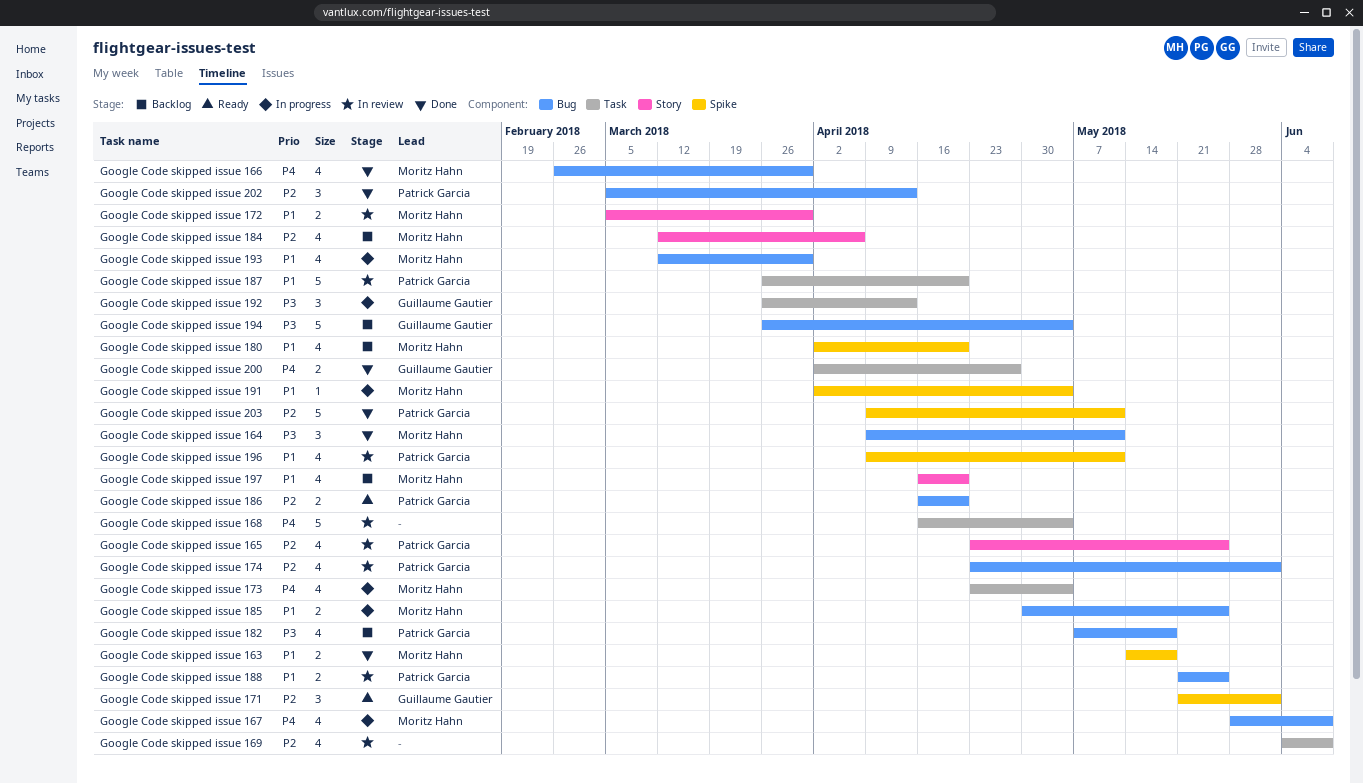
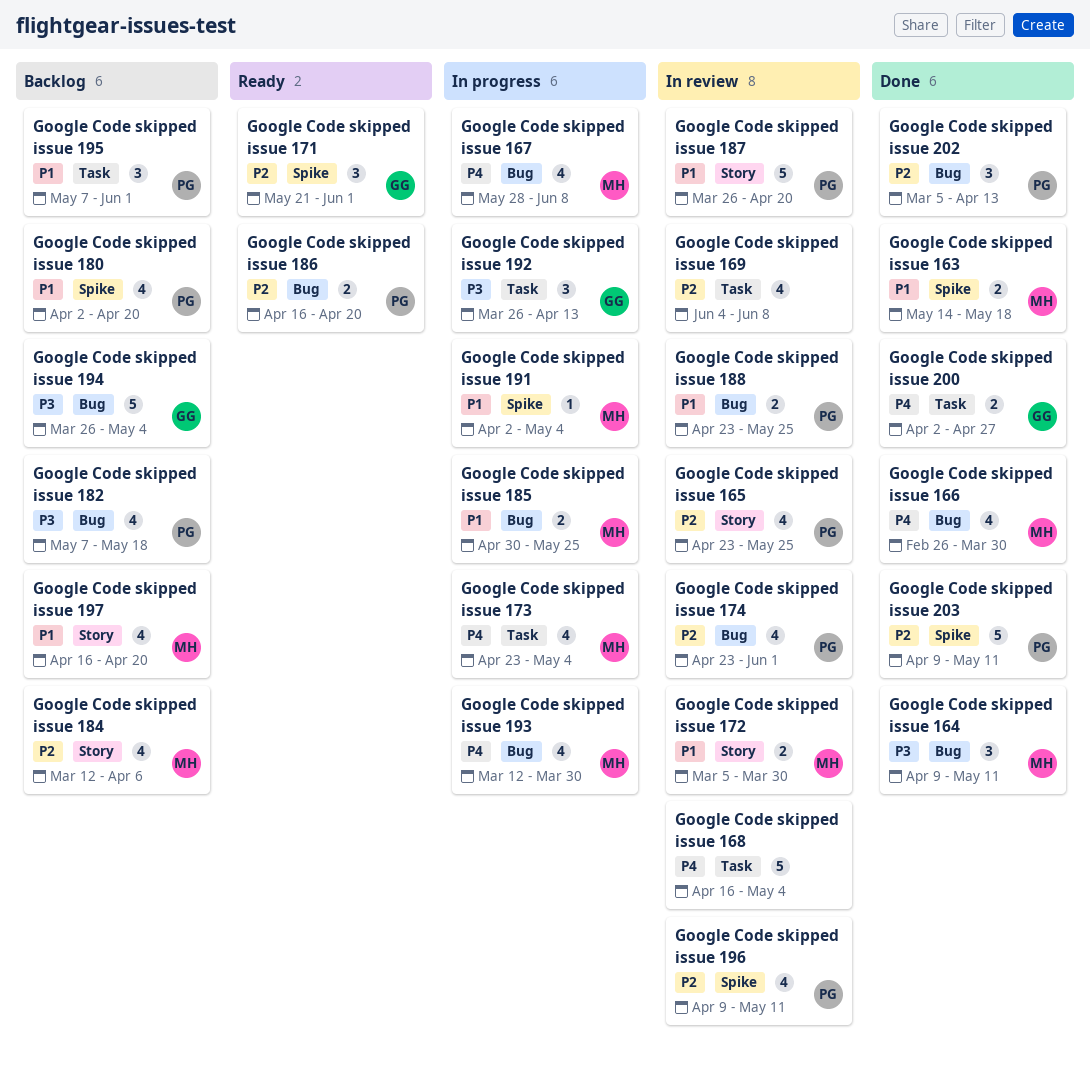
Google Code skipped issue 180, owner: Moritz Hahn -> Patrick Garcia
Google Code skipped issue 187, label: Task -> Story
Google Code skipped issue 188, start: May 21 -> Apr 23
Google Code skipped issue 193, priority: P1 -> P4
Google Code skipped issue 195: none -> present
Google Code skipped issue 196, priority: P1 -> P2

